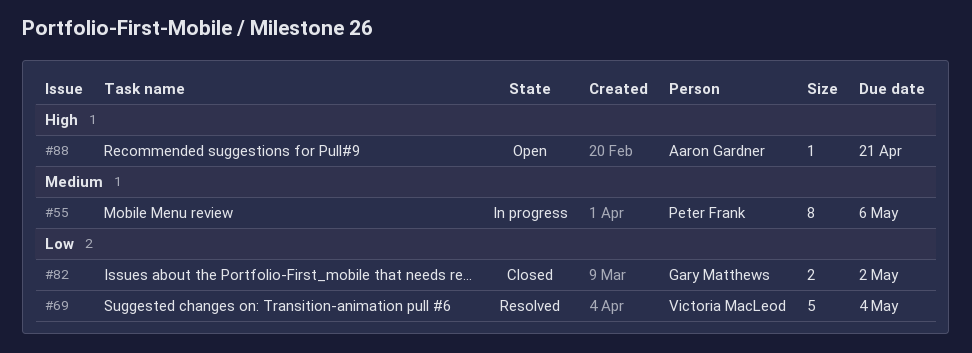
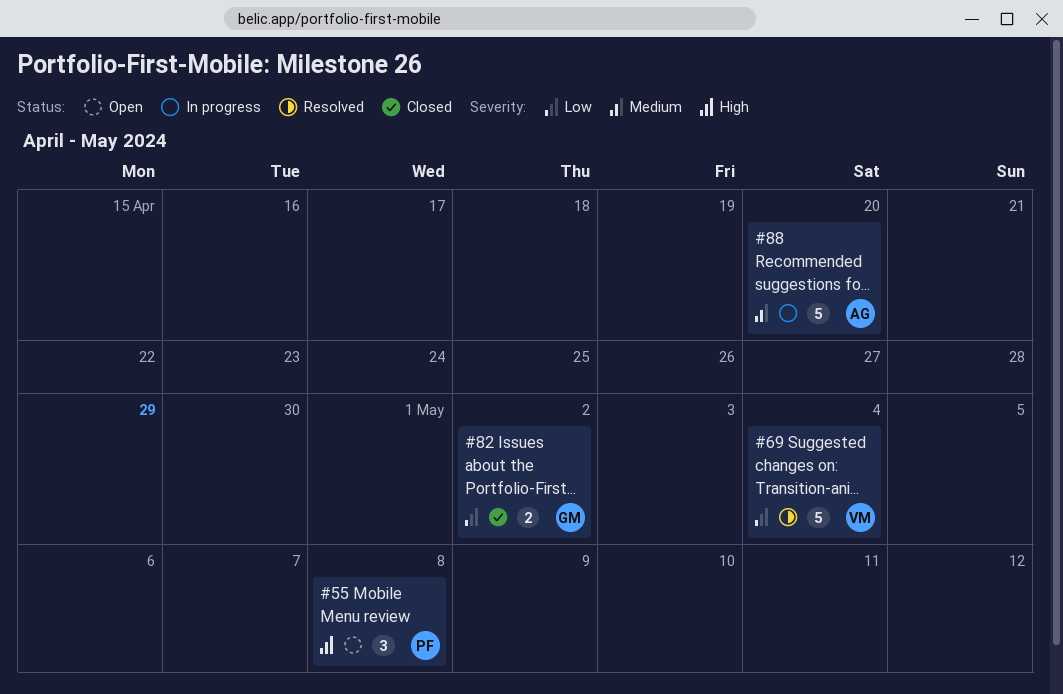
#55, status: In progress -> Open
#55, priority: Medium -> High
#55, estimate: 8 -> 3
#55, due: May 6 -> May 8
#88, status: Open -> In progress
#88, priority: High -> Medium
#88, estimate: 1 -> 5
#88, due: Apr 21 -> Apr 20

